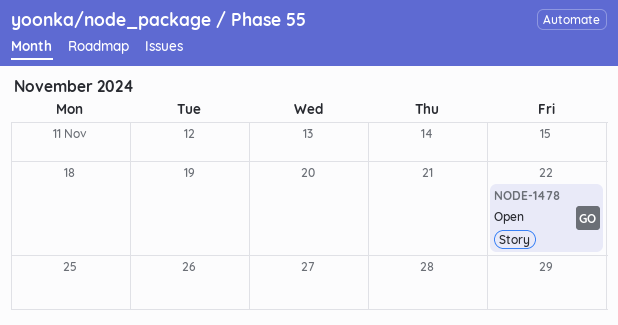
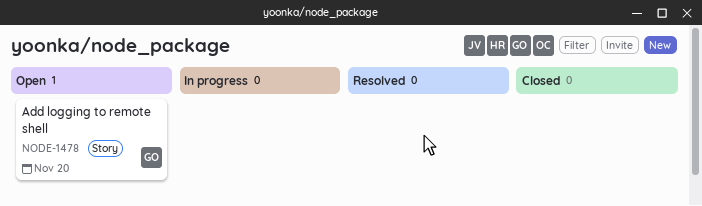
NODE-1478, due: Nov 22 -> Nov 20

